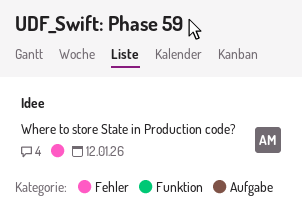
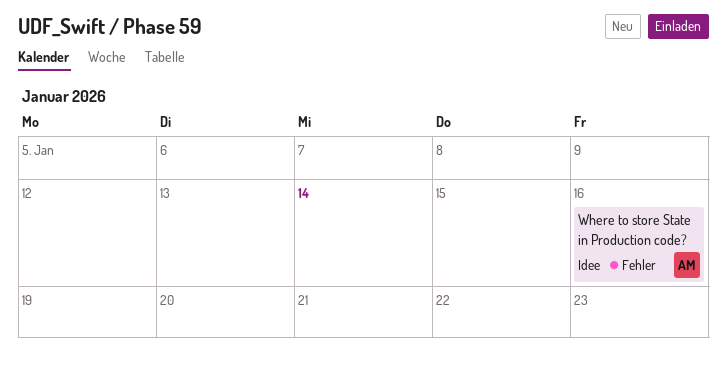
Where to store State in Production code?, due: Jan 12 -> Jan 16

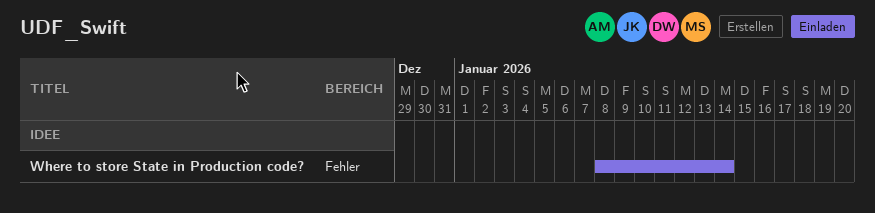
Where to store State in Production code?, due: Jan 16 -> Jan 14

